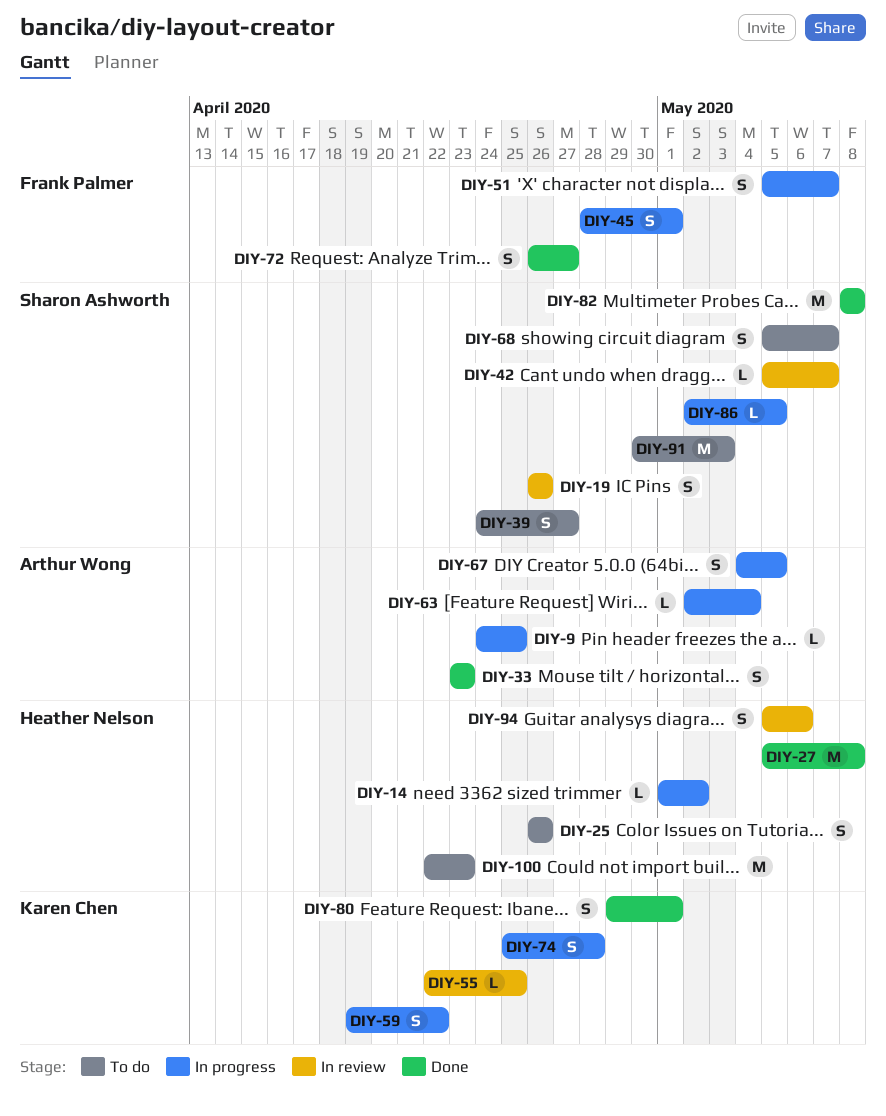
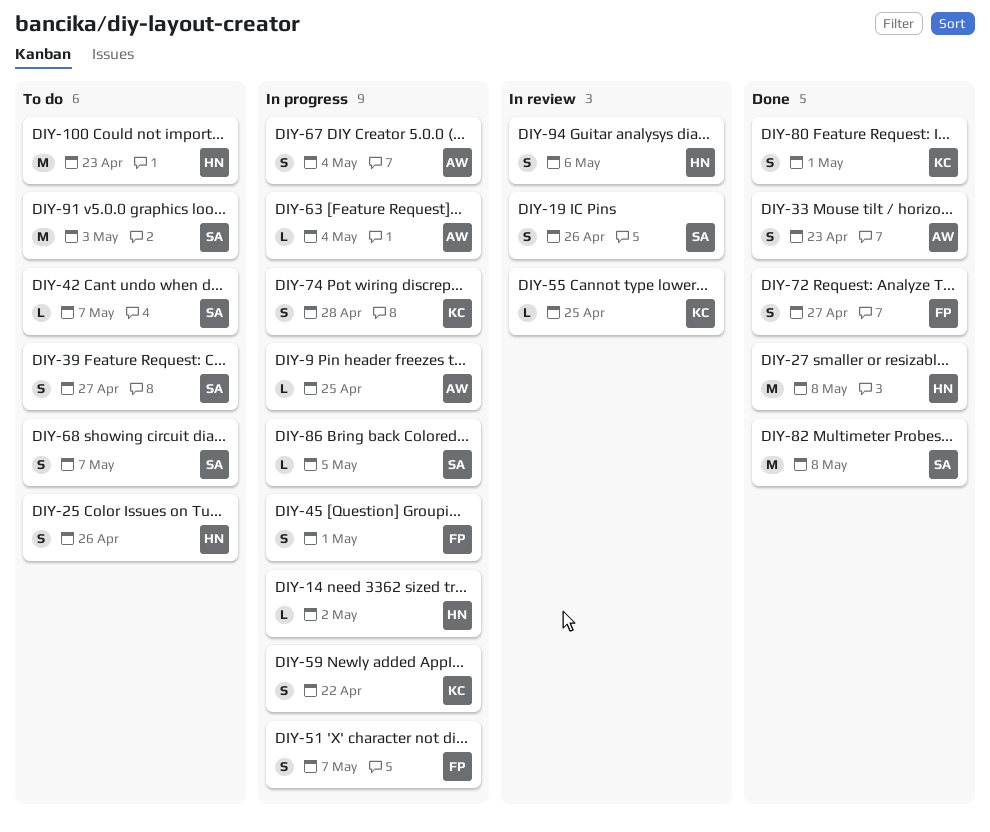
DIY-42, status: In review -> To do
DIY-67, due: May 5 -> May 4

